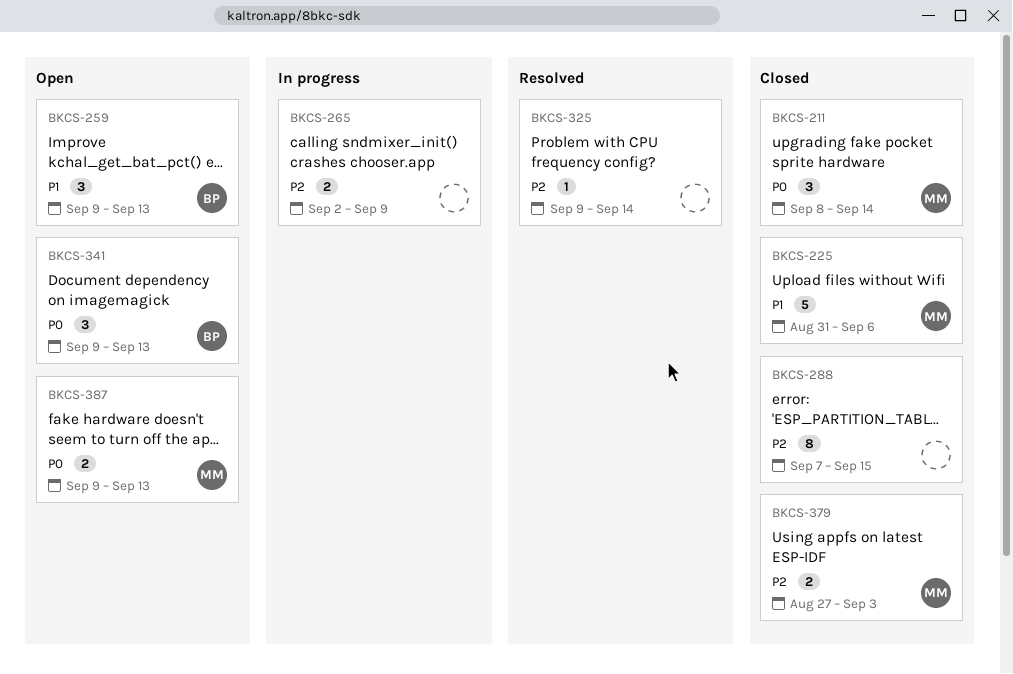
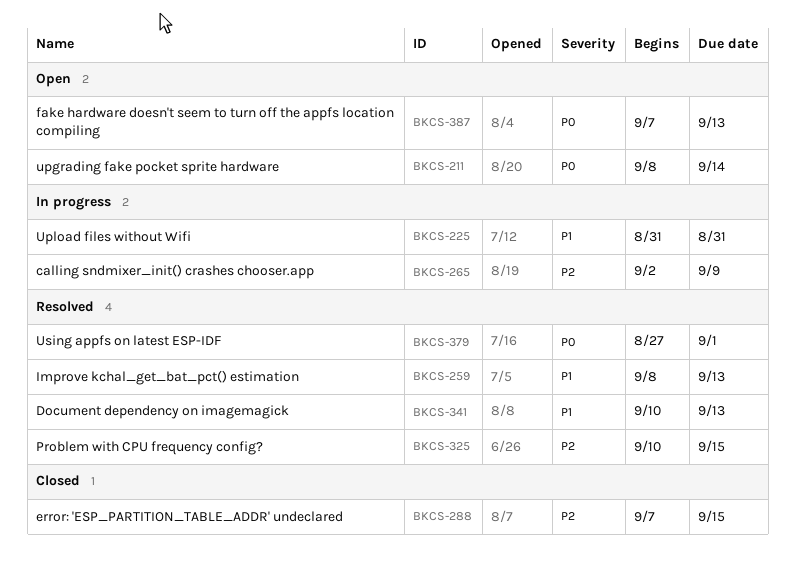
BKCS-211, status: Closed -> Open
BKCS-225, status: Closed -> In progress
BKCS-225, due: Sep 6 -> Aug 31
BKCS-259, status: Open -> Resolved
BKCS-259, start: Sep 9 -> Sep 8
BKCS-325, start: Sep 9 -> Sep 10
BKCS-325, due: Sep 14 -> Sep 15
BKCS-341, status: Open -> Resolved
BKCS-341, priority: P0 -> P1
BKCS-341, start: Sep 9 -> Sep 10
BKCS-379, status: Closed -> Resolved
BKCS-379, priority: P2 -> P0
BKCS-379, due: Sep 3 -> Sep 1
BKCS-387, start: Sep 9 -> Sep 7

